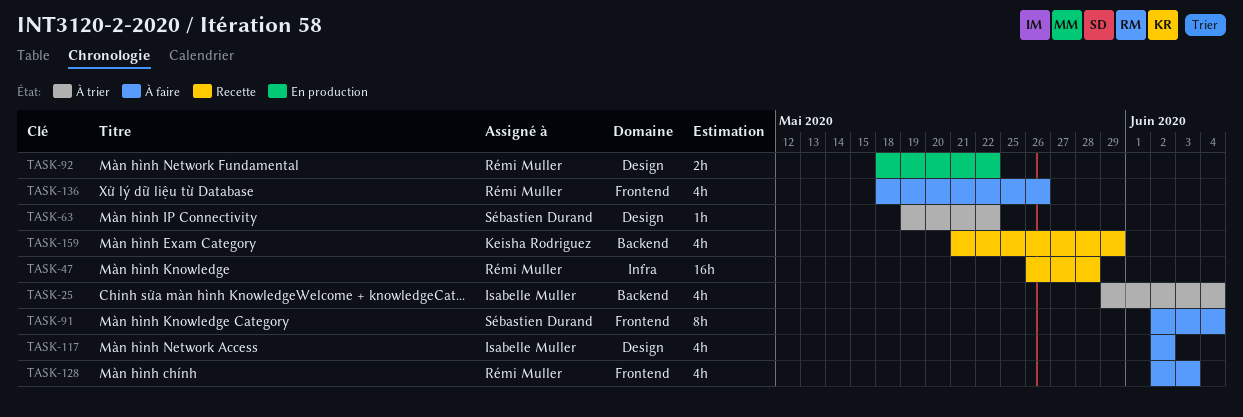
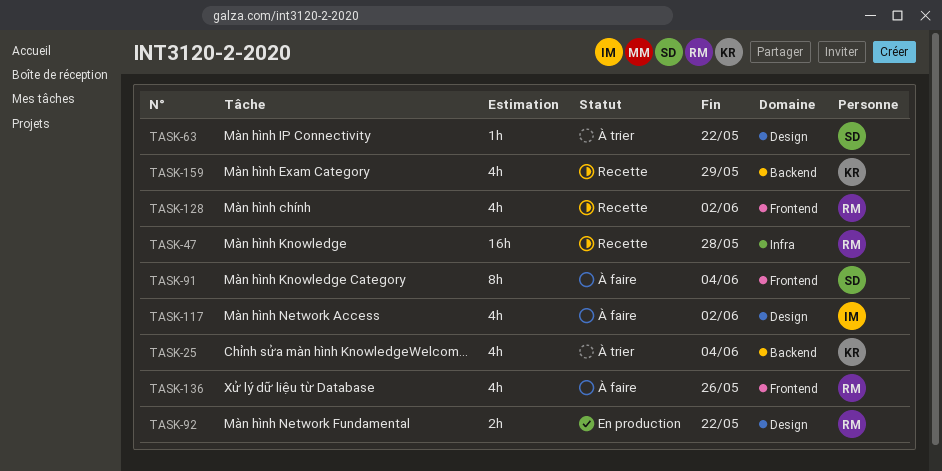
TASK-25, owner: Isabelle Muller -> Keisha Rodriguez
TASK-128, status: À faire -> Recette
TASK-128, due: Jun 3 -> Jun 2

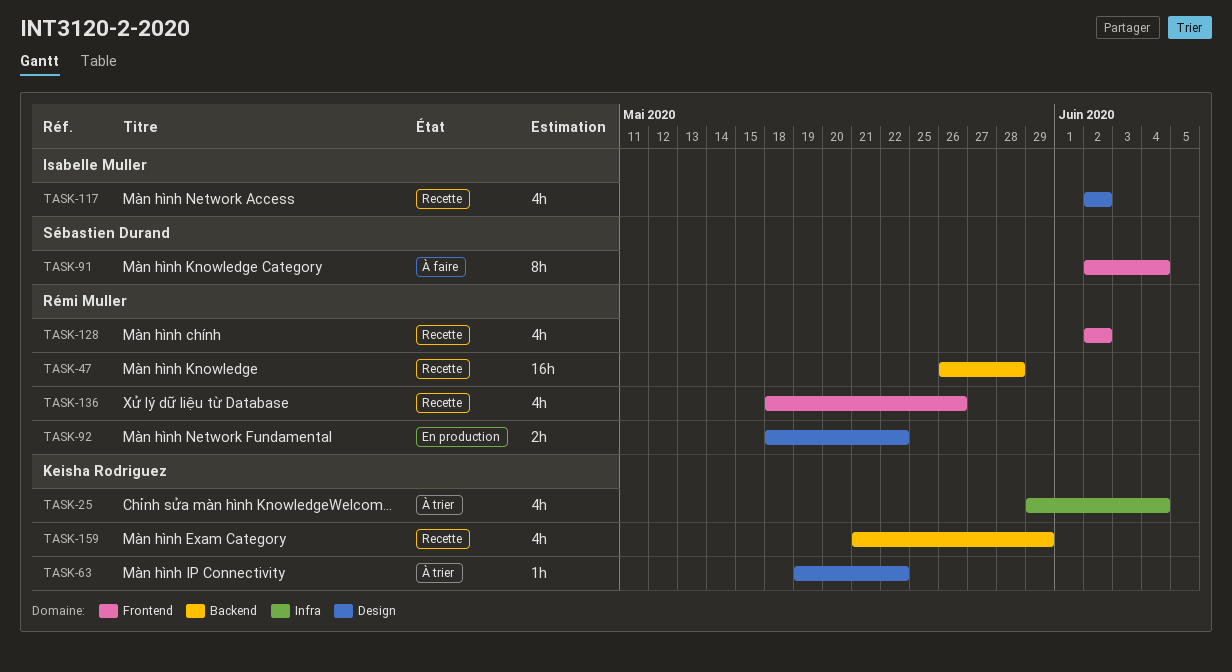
TASK-25, label: Backend -> Infra
TASK-47, label: Infra -> Backend
TASK-63, owner: Sébastien Durand -> Keisha Rodriguez
TASK-117, status: À faire -> Recette
TASK-136, status: À faire -> Recette

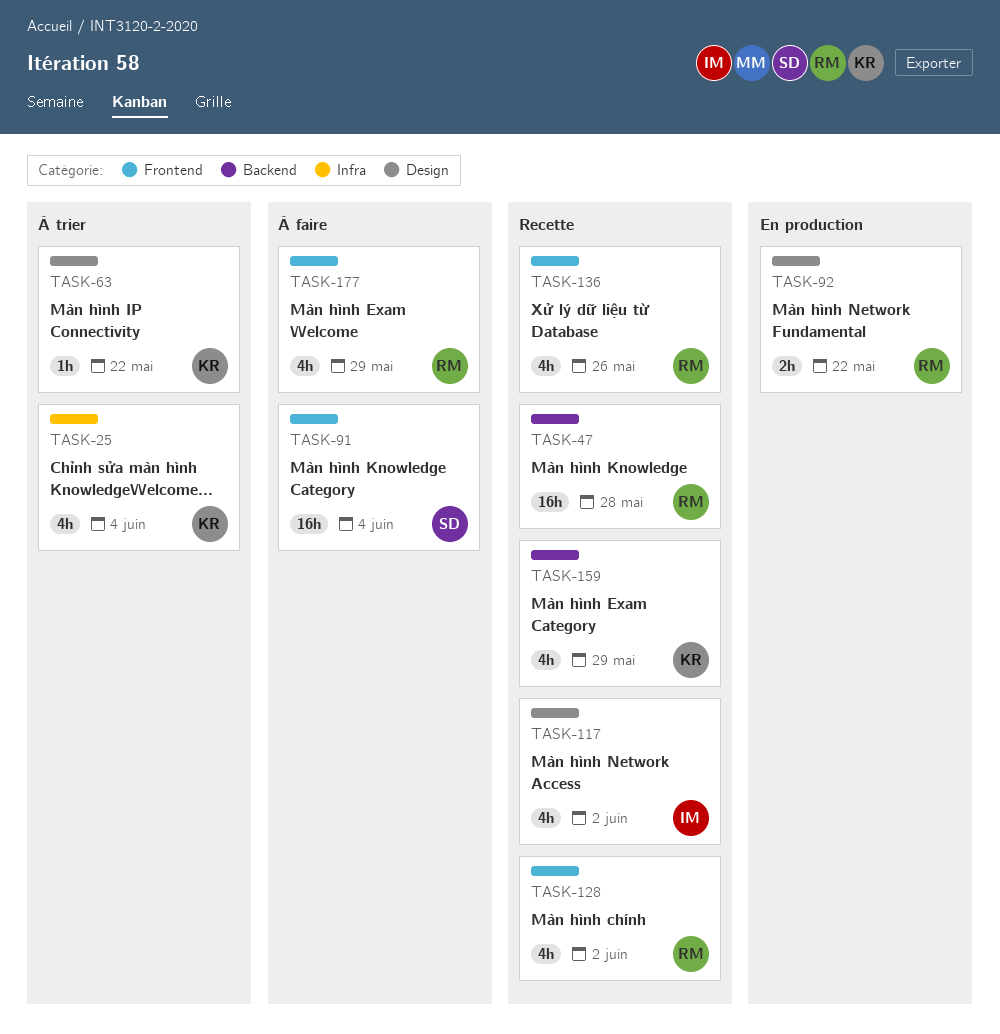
TASK-91, estimate: 8h -> 16h
TASK-177: none -> present

